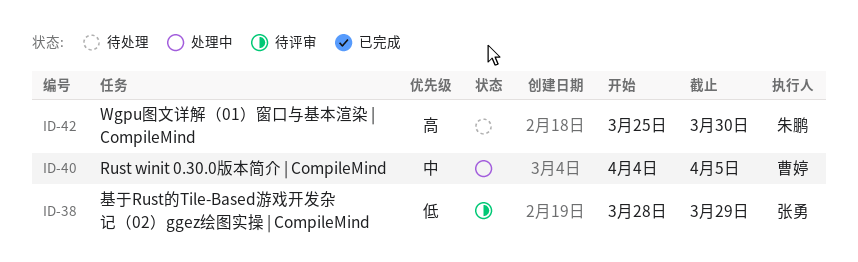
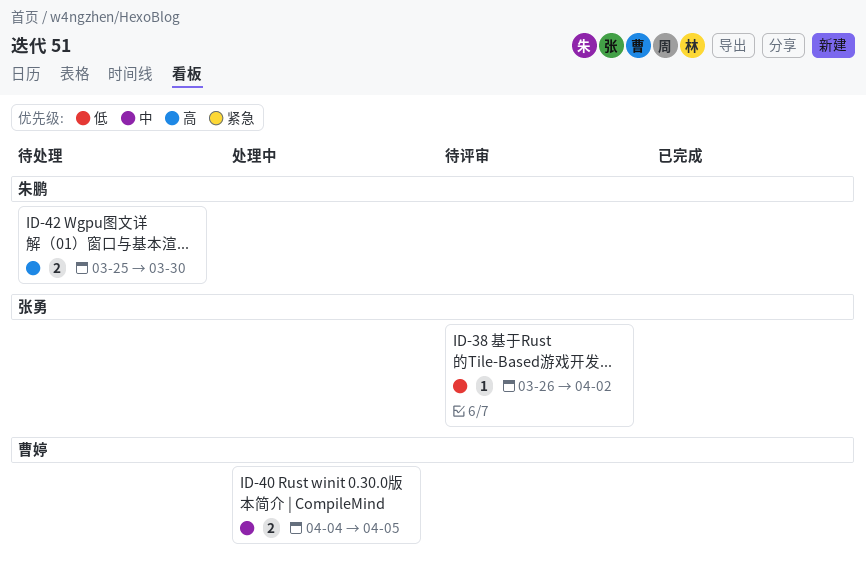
ID-38, start: Mar 28 -> Mar 26
ID-38, due: Mar 29 -> Apr 2

